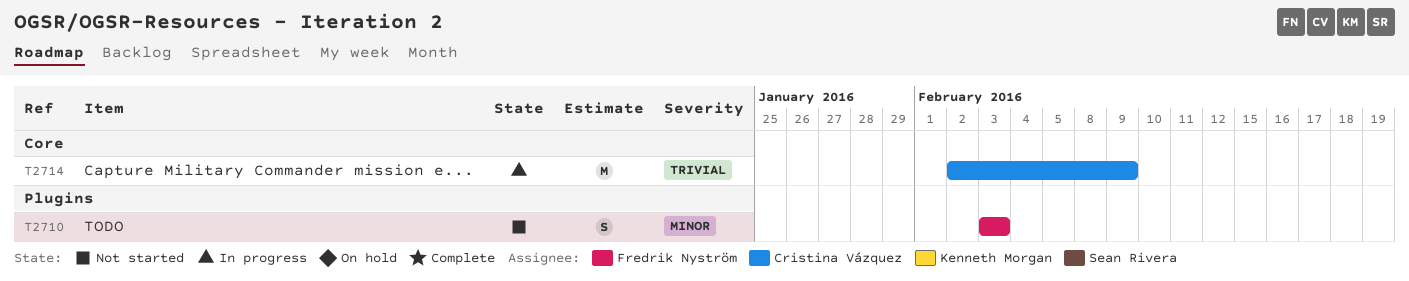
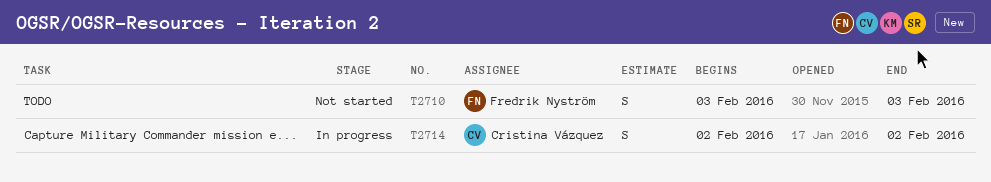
T2714, estimate: M -> S
T2714, due: Feb 9 -> Feb 2

